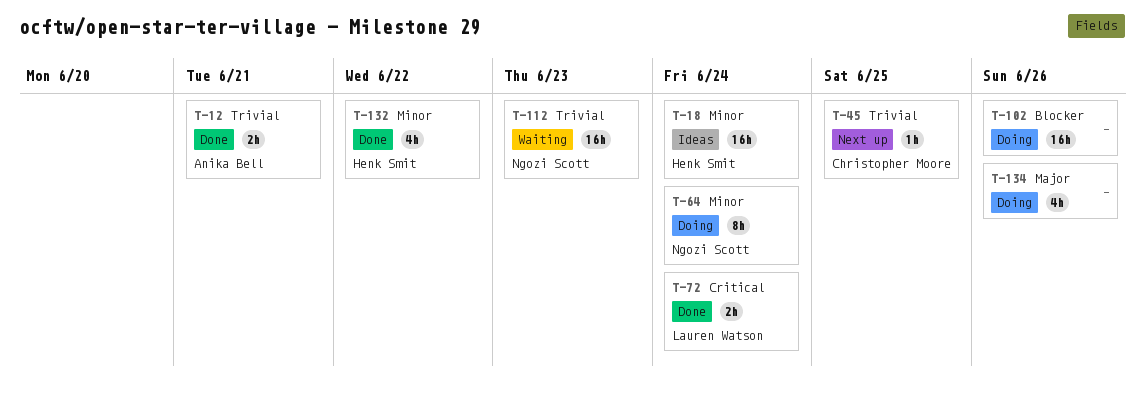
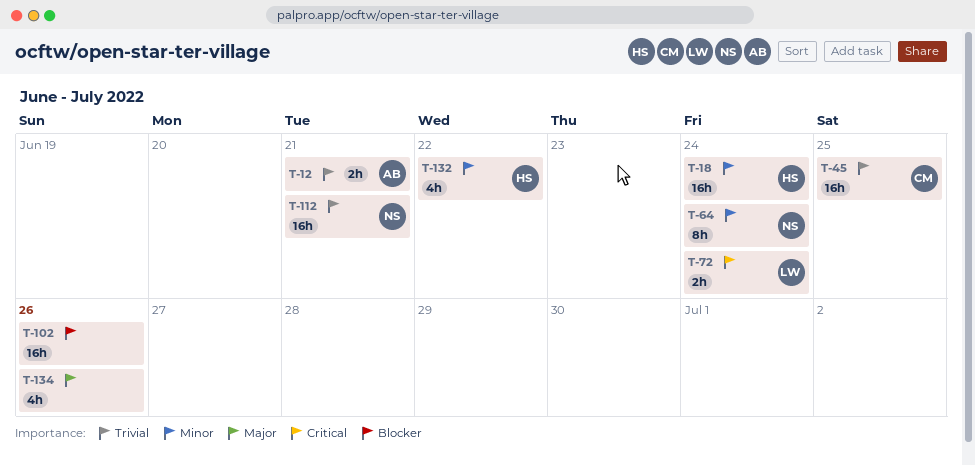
T-45, estimate: 1h -> 16h
T-112, due: Jun 23 -> Jun 21

